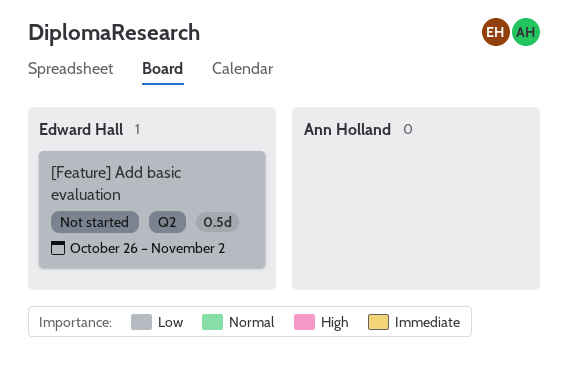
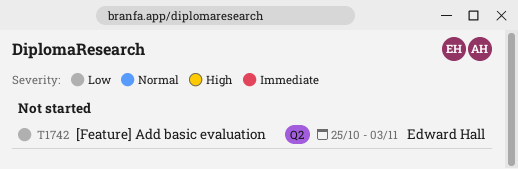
[Feature] Add basic evaluation, start: Oct 26 -> Oct 25
[Feature] Add basic evaluation, due: Nov 2 -> Nov 3

